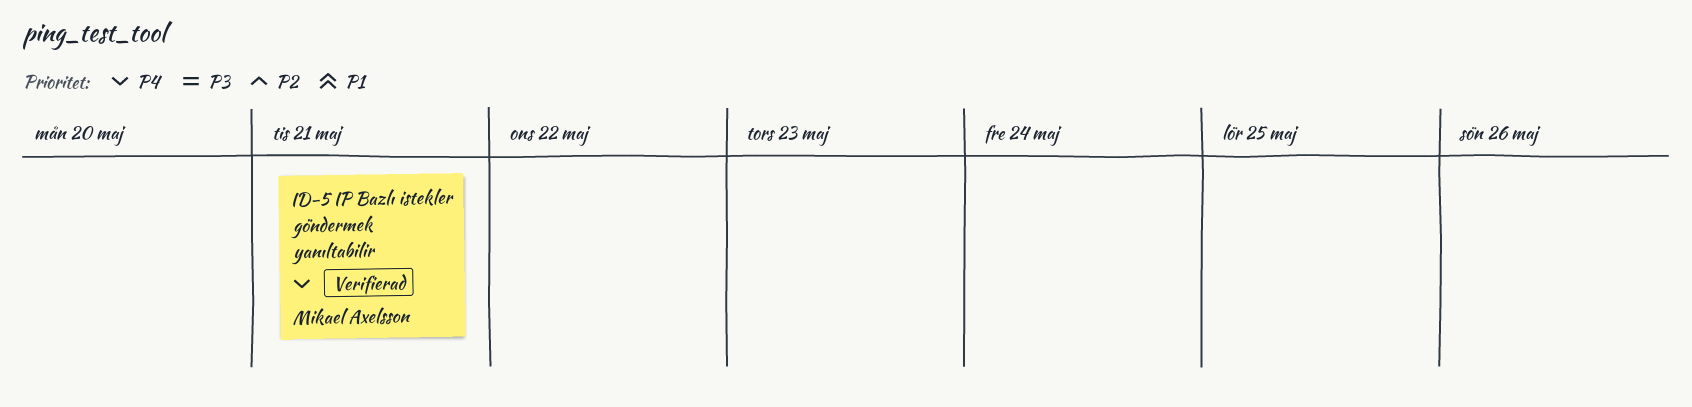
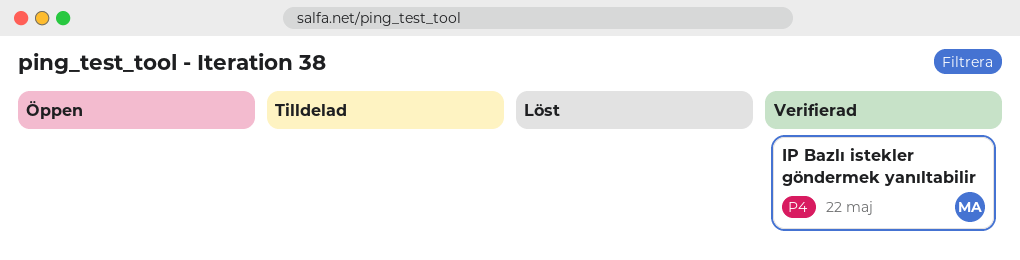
IP Bazlı istekler göndermek yanıltabilir, due: May 21 -> May 22

